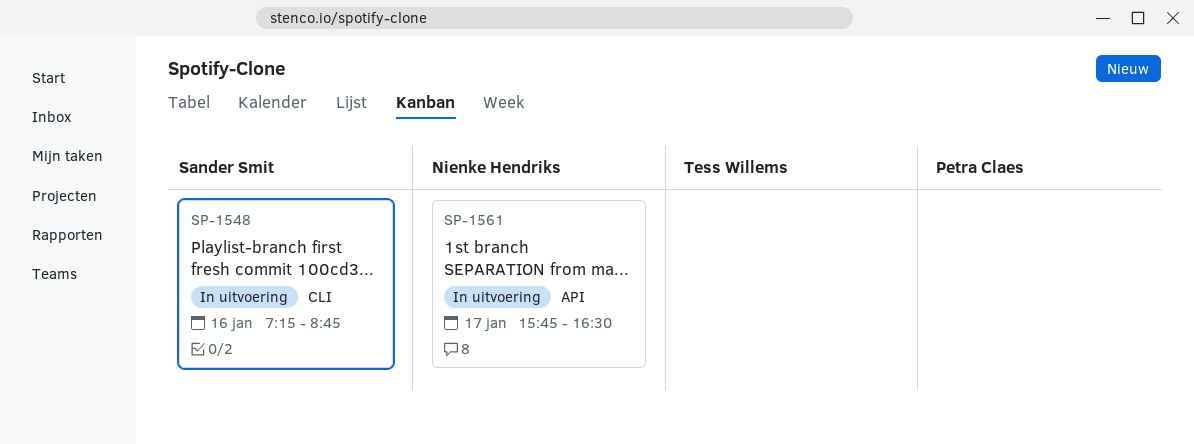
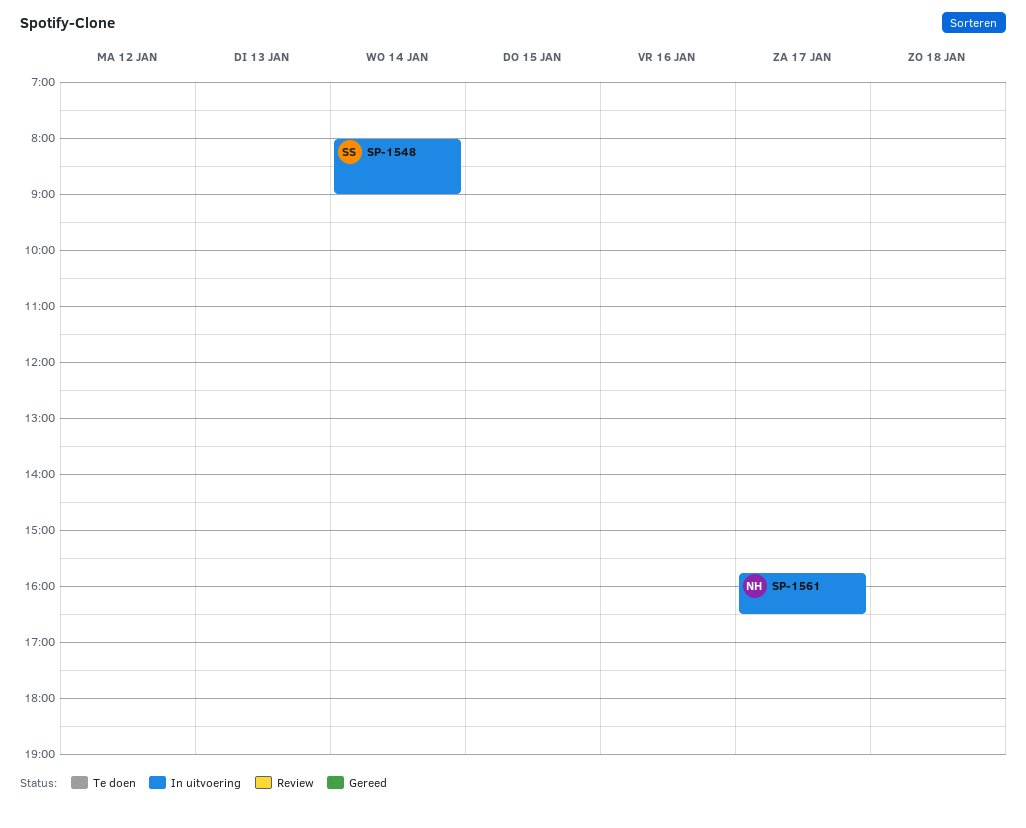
SP-1548, day: Jan 16 -> Jan 14
SP-1548, begins: 07:15 -> 08:00
SP-1548, ends: 08:45 -> 09:00

